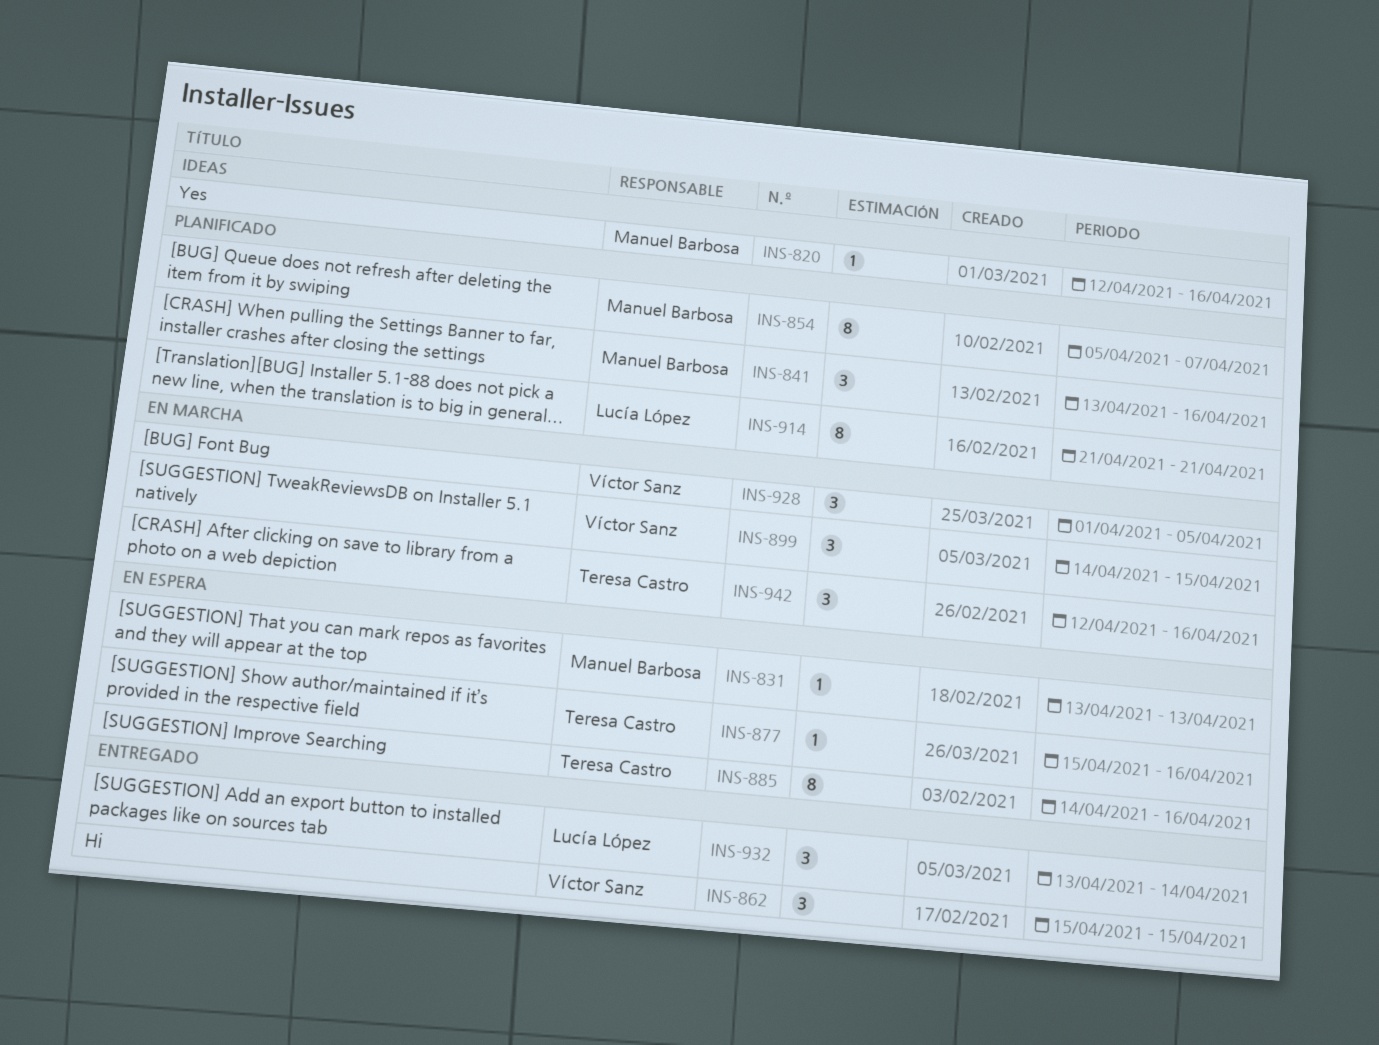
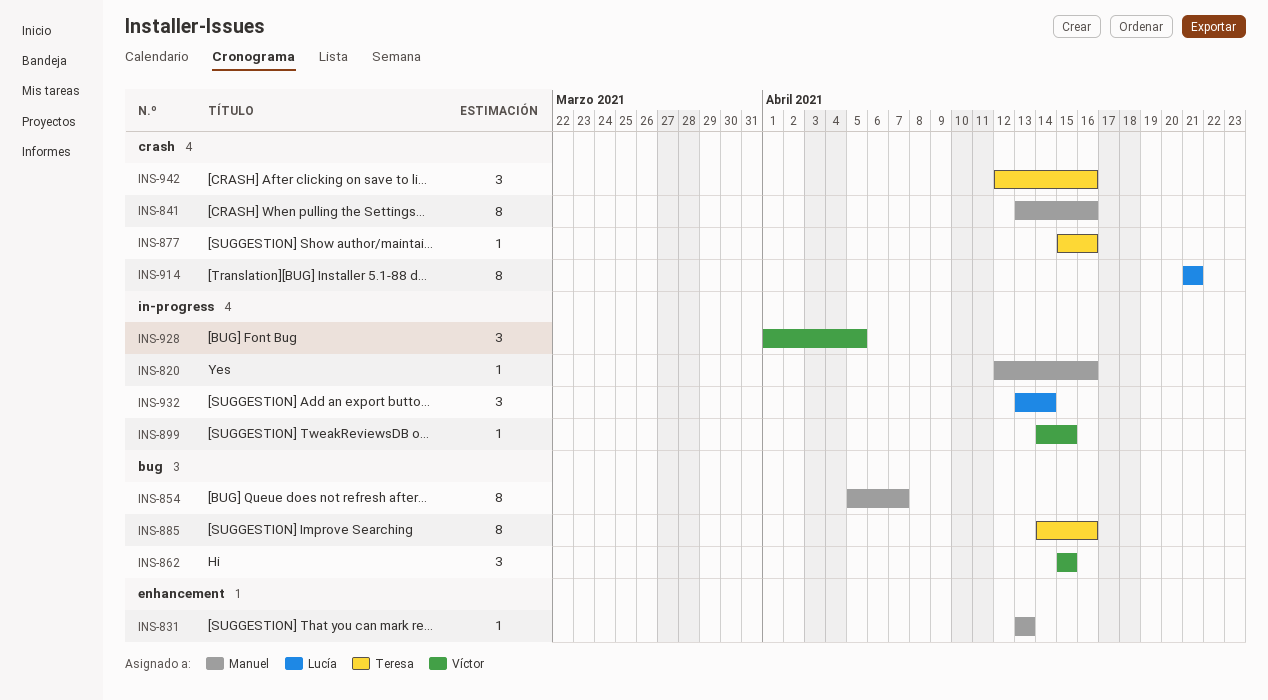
INS-841, estimate: 3 -> 8
INS-899, estimate: 3 -> 1

